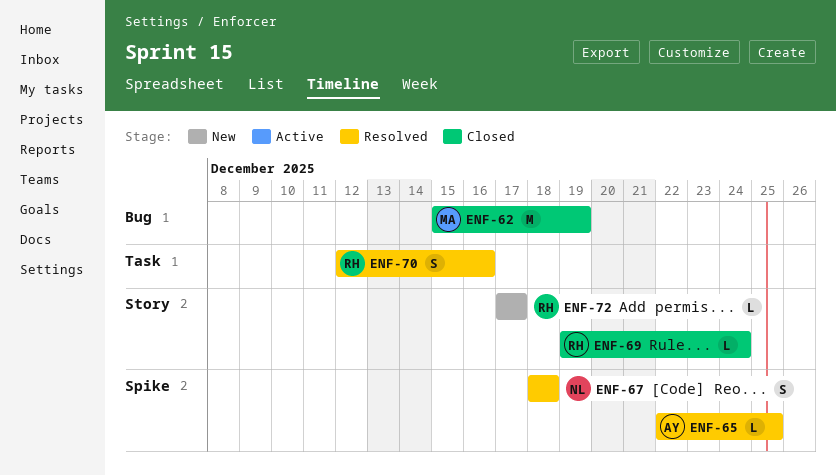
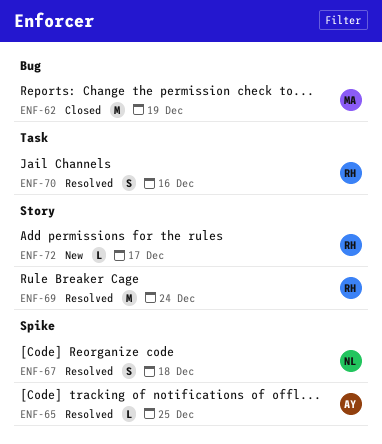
ENF-69, status: Closed -> Resolved
ENF-69, estimate: L -> M

